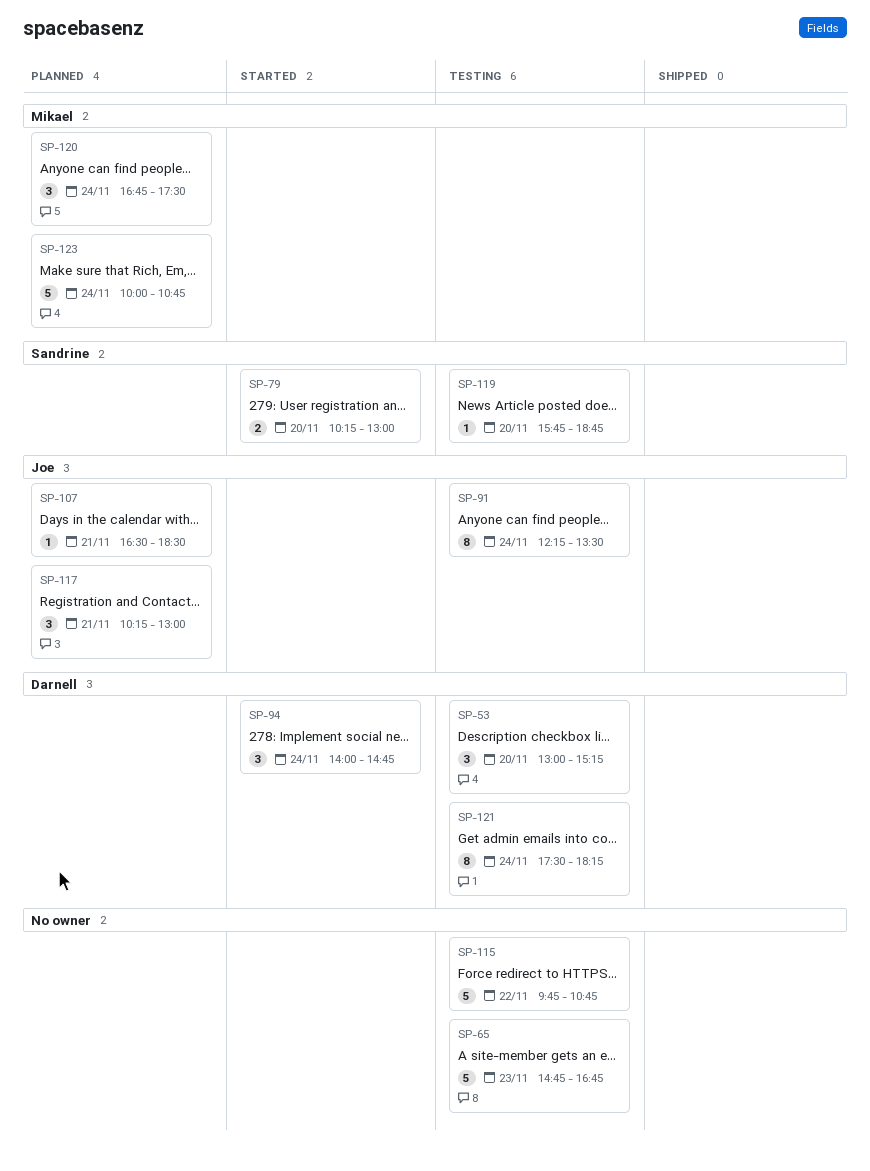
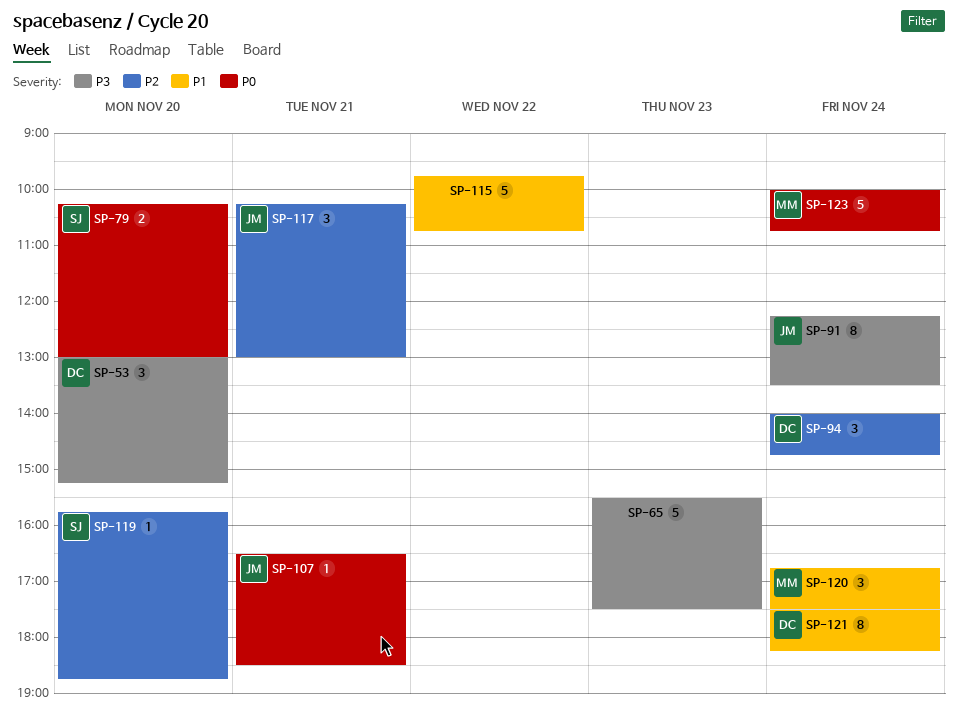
SP-65, begins: 14:45 -> 15:30
SP-65, ends: 16:45 -> 17:30

